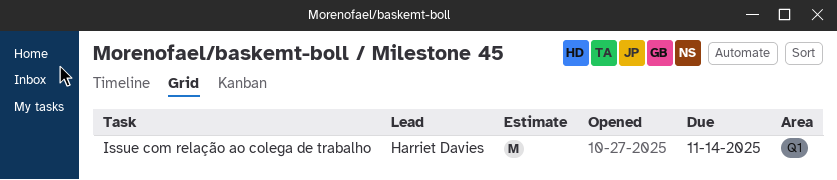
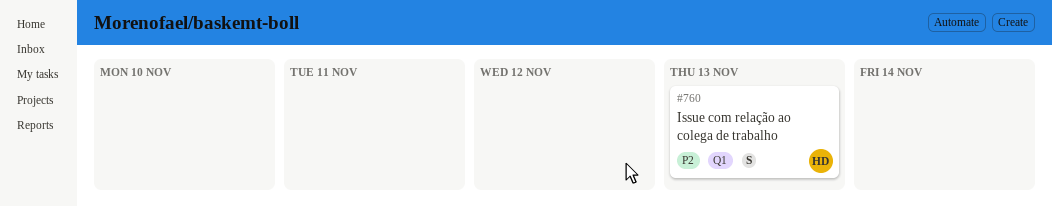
Issue com relação ao colega de trabalho, estimate: M -> S
Issue com relação ao colega de trabalho, due: Nov 14 -> Nov 13

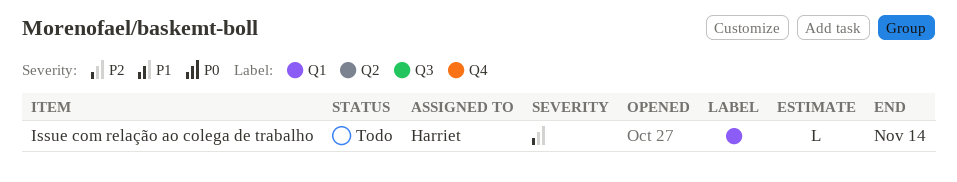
Issue com relação ao colega de trabalho, estimate: S -> L
Issue com relação ao colega de trabalho, due: Nov 13 -> Nov 14

